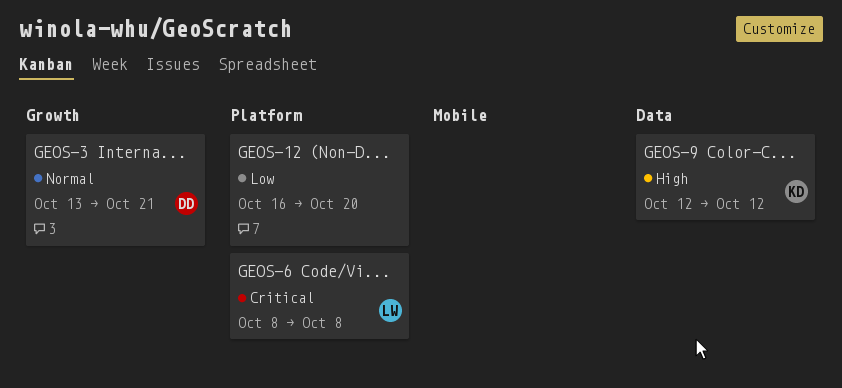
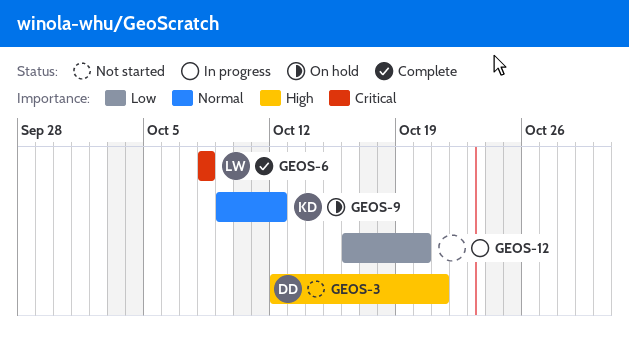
GEOS-3, priority: Normal -> High
GEOS-3, start: Oct 13 -> Oct 12
GEOS-9, priority: High -> Normal
GEOS-9, start: Oct 12 -> Oct 9

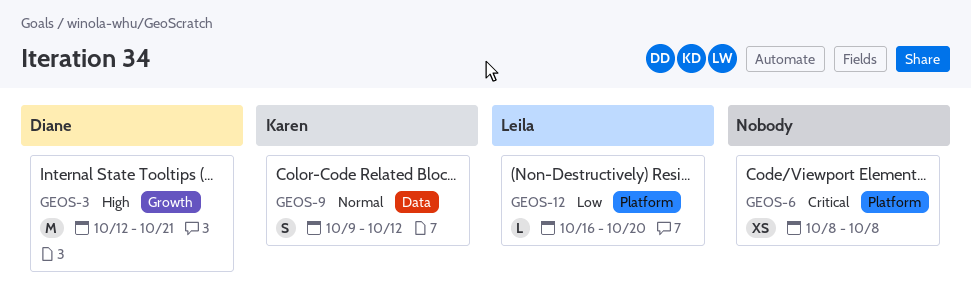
GEOS-6, owner: Leila -> none
GEOS-12, owner: none -> Leila

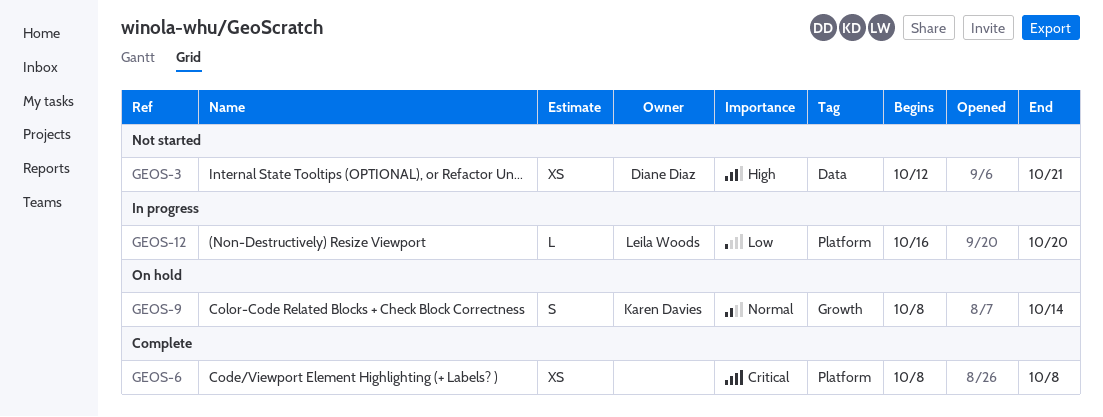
GEOS-3, label: Growth -> Data
GEOS-3, estimate: M -> XS
GEOS-9, label: Data -> Growth
GEOS-9, start: Oct 9 -> Oct 8
GEOS-9, due: Oct 12 -> Oct 14

